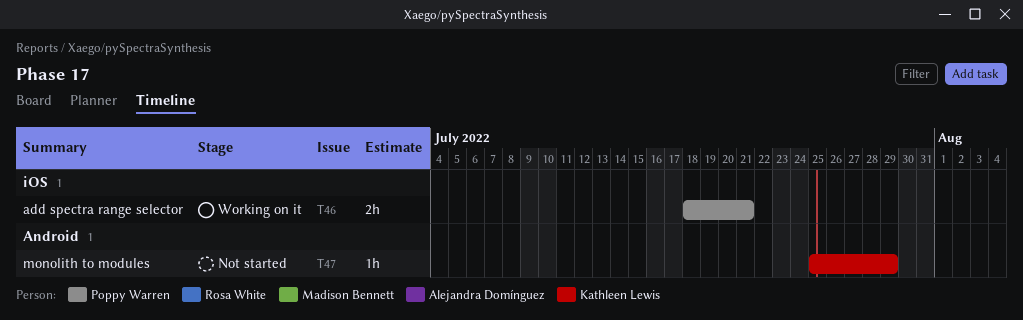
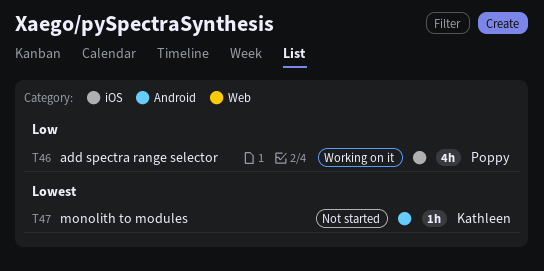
T46, estimate: 2h -> 4h

